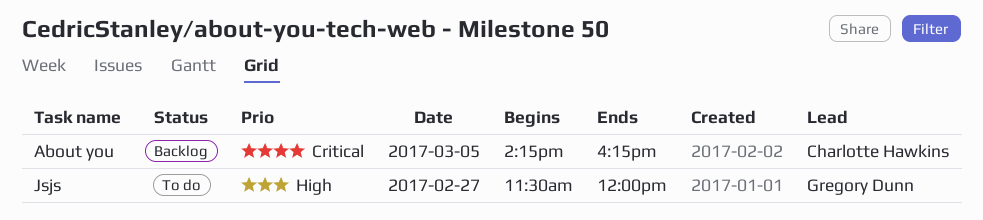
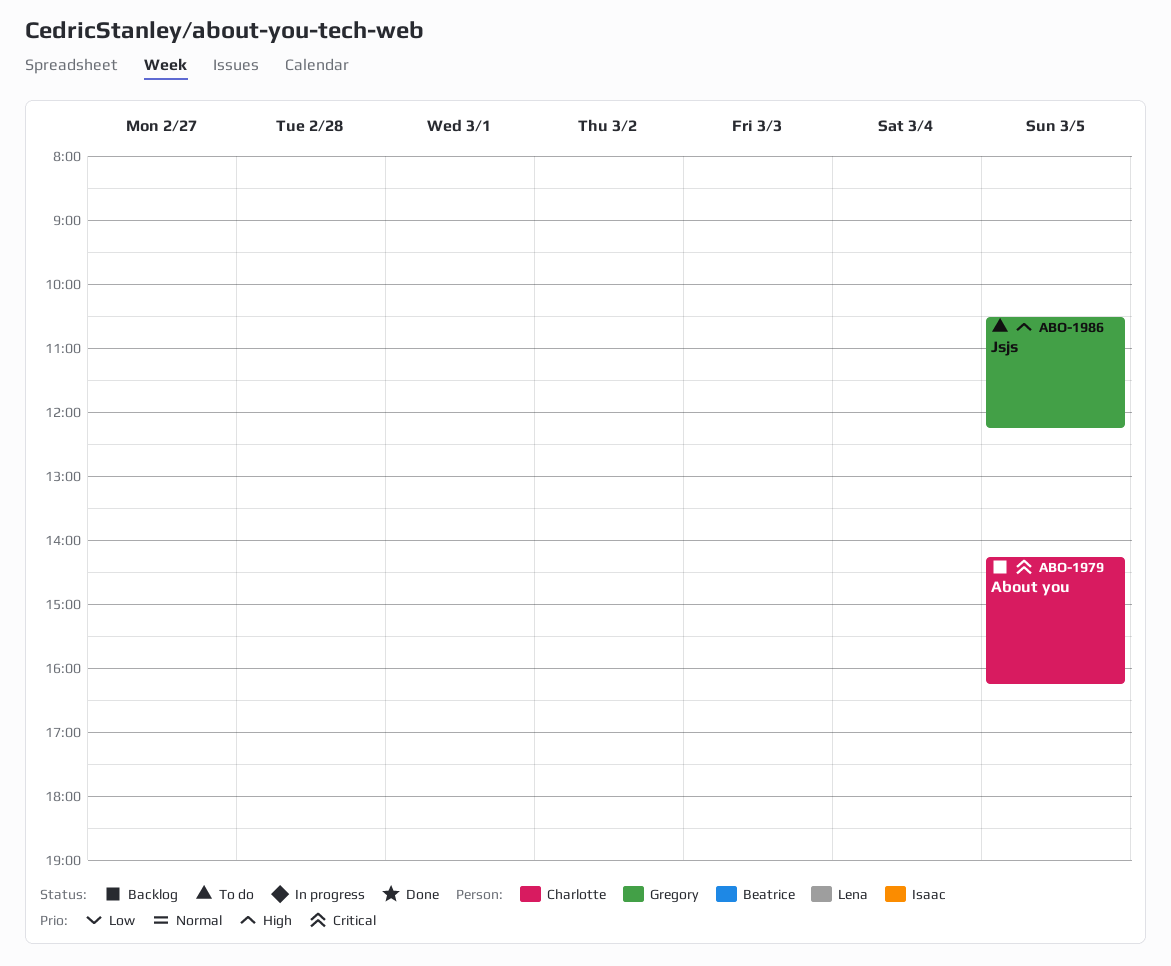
Jsjs, day: Feb 27 -> Mar 5
Jsjs, begins: 11:30 -> 10:30
Jsjs, ends: 12:00 -> 12:15

